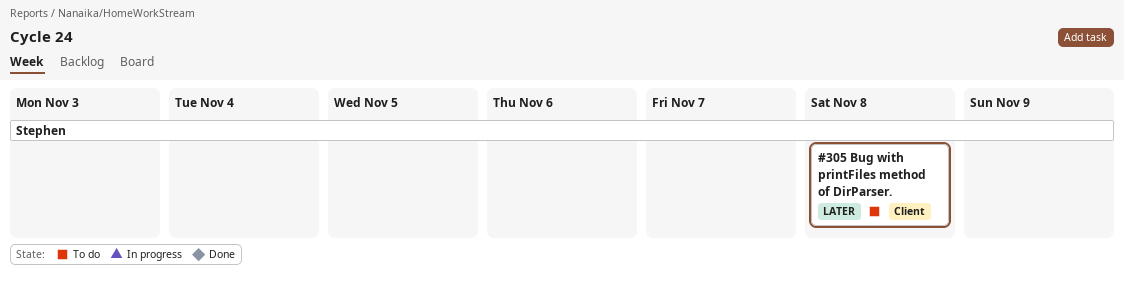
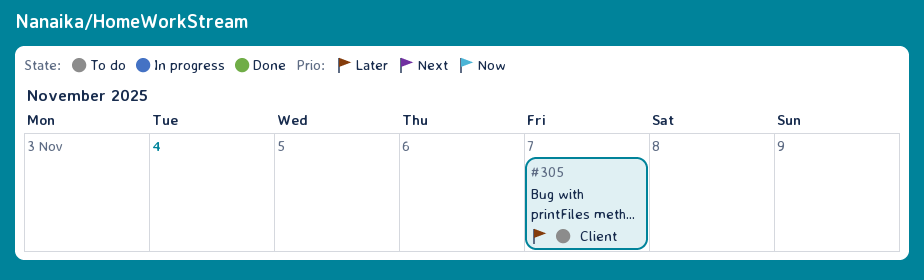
#305, due: Nov 8 -> Nov 7

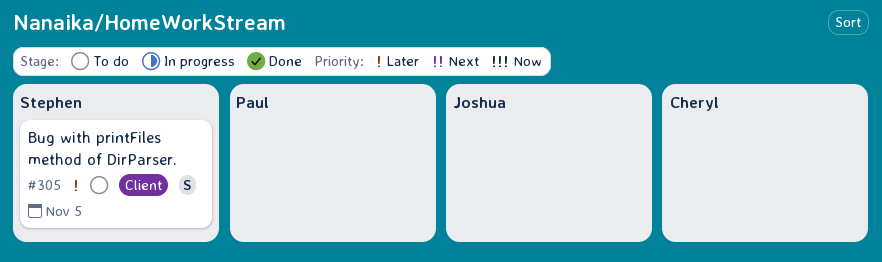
#305, due: Nov 7 -> Nov 5

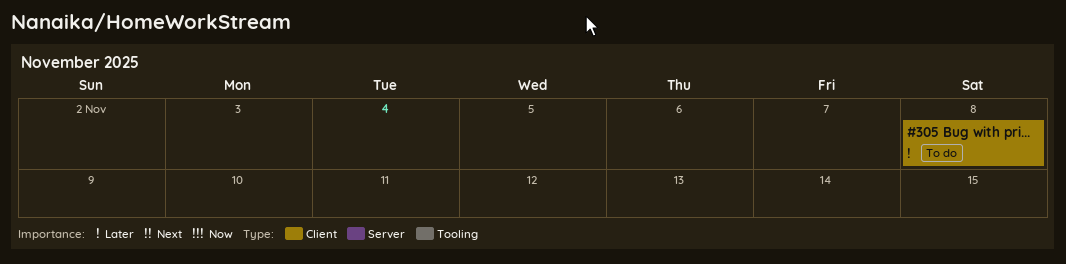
#305, due: Nov 5 -> Nov 8

